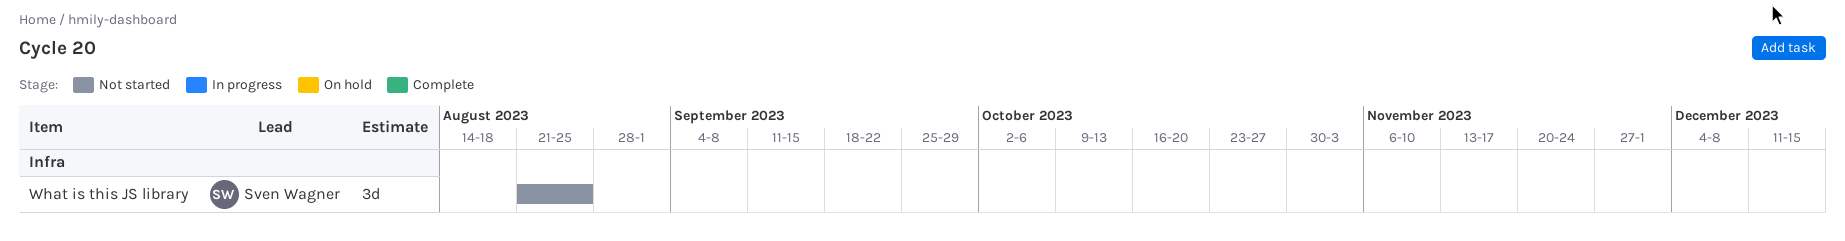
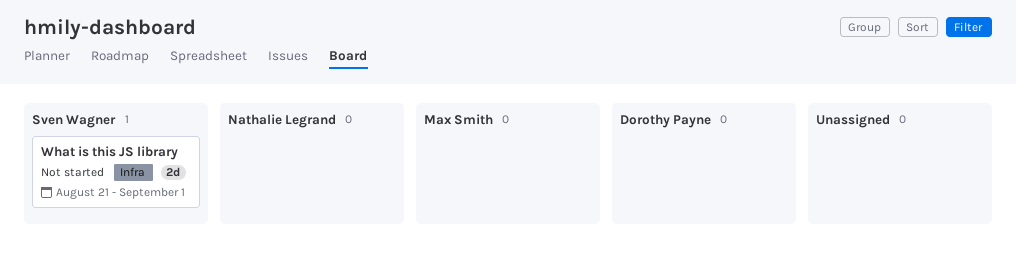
What is this JS library, estimate: 3d -> 2d
What is this JS library, due: Aug 25 -> Sep 1

